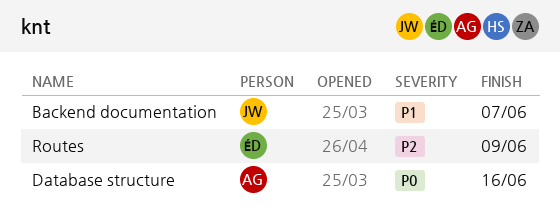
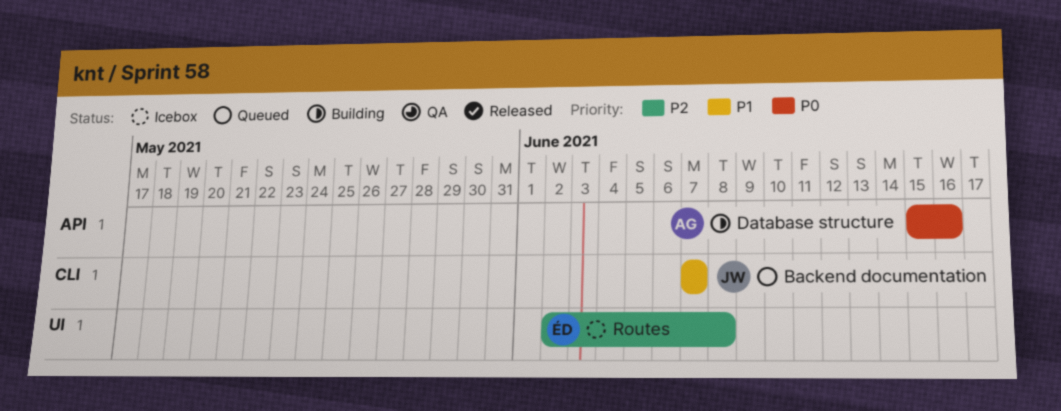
Routes, due: Jun 9 -> Jun 8

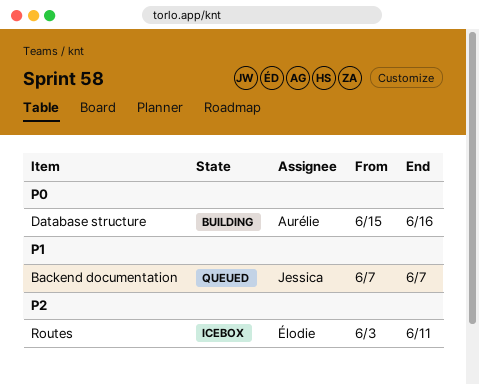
Routes, start: Jun 2 -> Jun 3
Routes, due: Jun 8 -> Jun 11

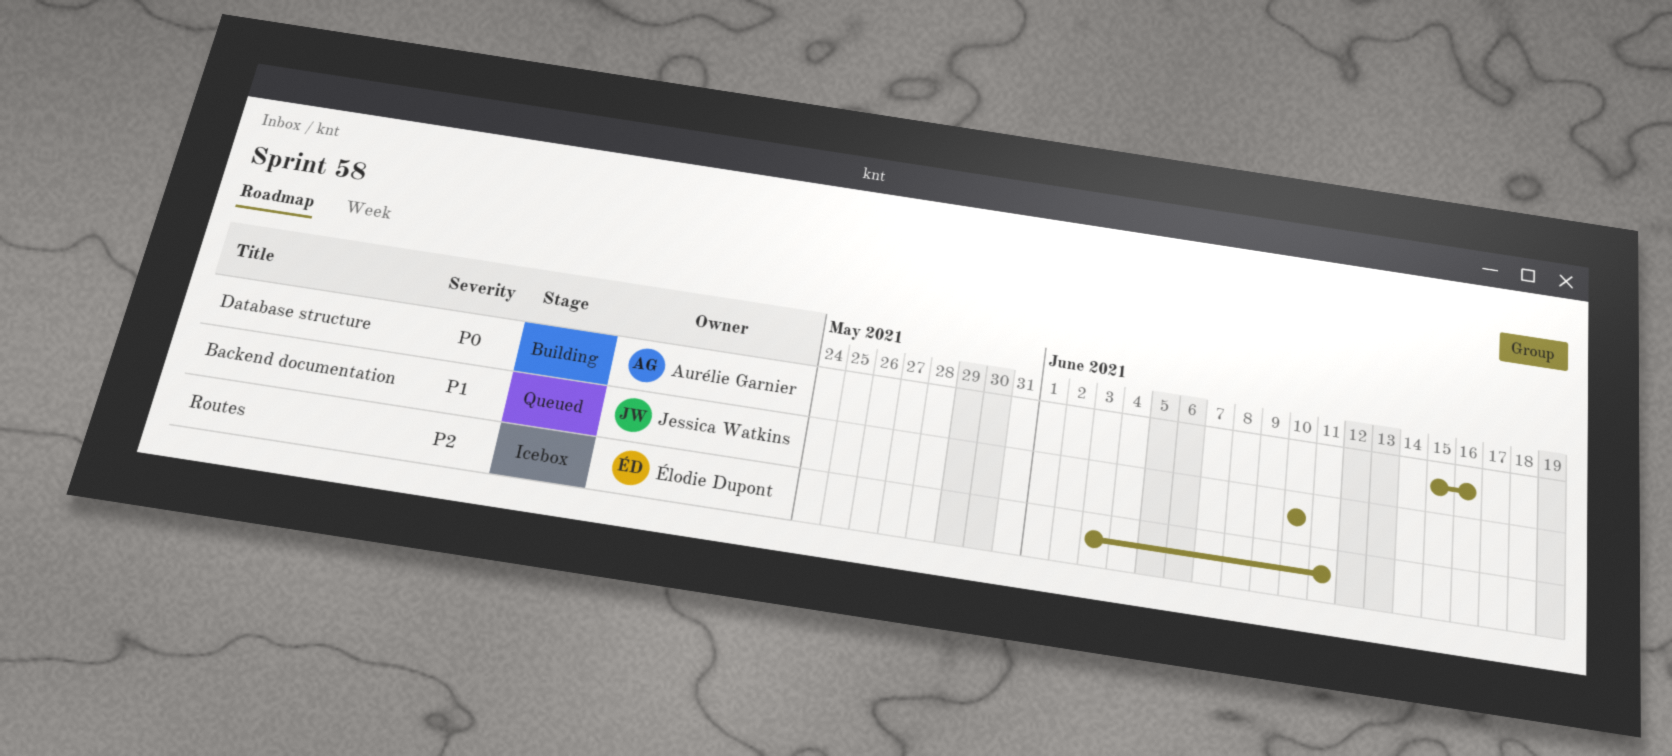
Backend documentation, start: Jun 7 -> Jun 10
Backend documentation, due: Jun 7 -> Jun 10

